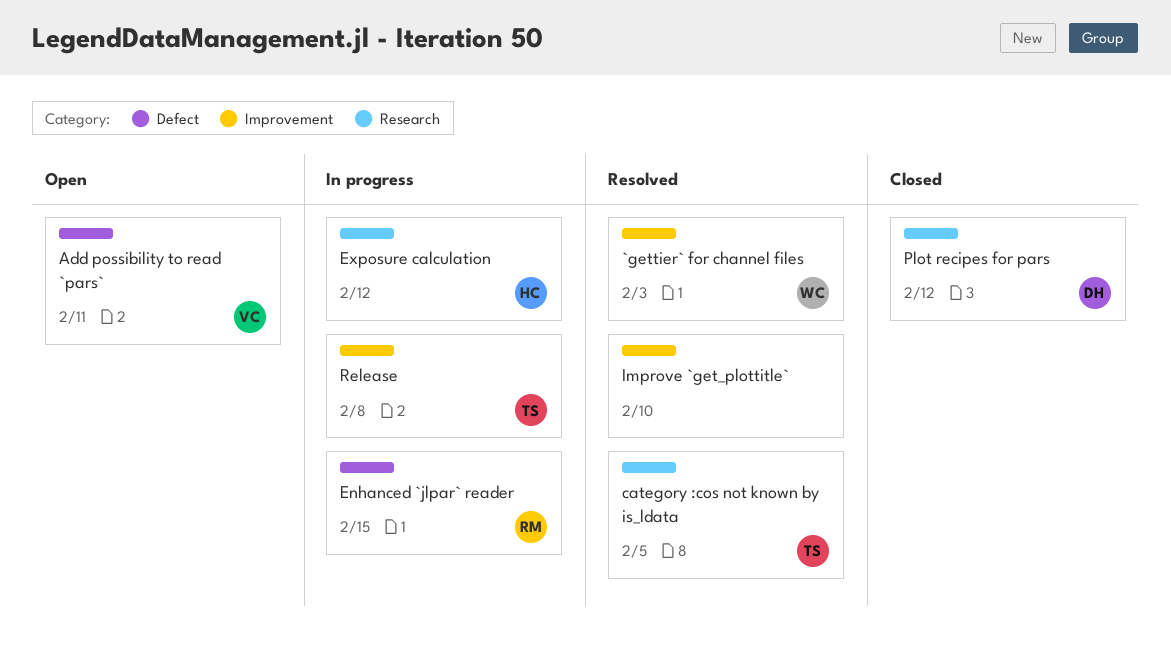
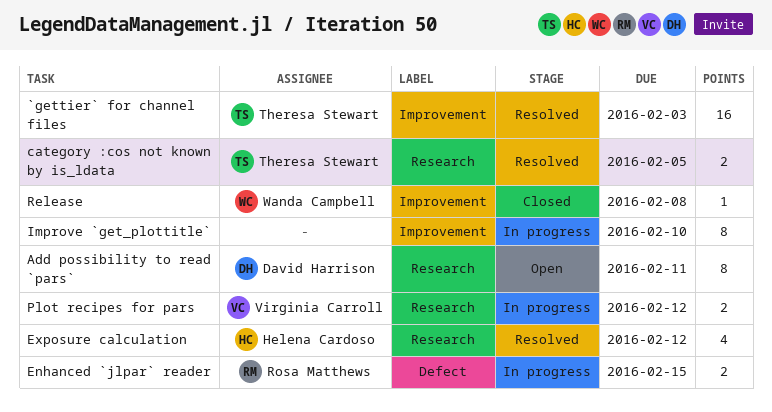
`gettier` for channel files, owner: Wanda Campbell -> Theresa Stewart
Add possibility to read `pars`, owner: Virginia Carroll -> David Harrison
Add possibility to read `pars`, label: Defect -> Research
Exposure calculation, status: In progress -> Resolved
Improve `get_plottitle`, status: Resolved -> In progress
Plot recipes for pars, status: Closed -> In progress
Plot recipes for pars, owner: David Harrison -> Virginia Carroll
Release, status: In progress -> Closed
Release, owner: Theresa Stewart -> Wanda Campbell

